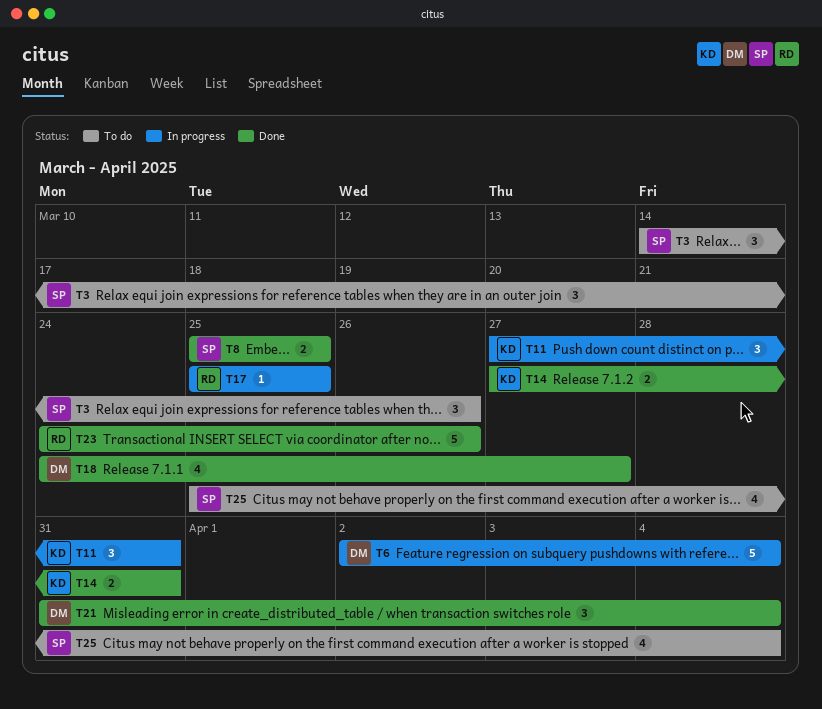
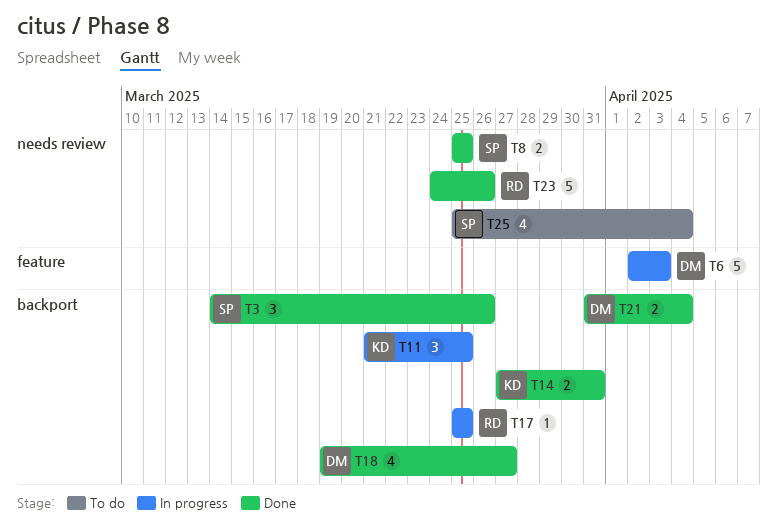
T3, status: To do -> Done
T6, due: Apr 4 -> Apr 3
T11, start: Mar 27 -> Mar 21
T11, due: Mar 31 -> Mar 25
T18, start: Mar 24 -> Mar 19
T21, estimate: 3 -> 2

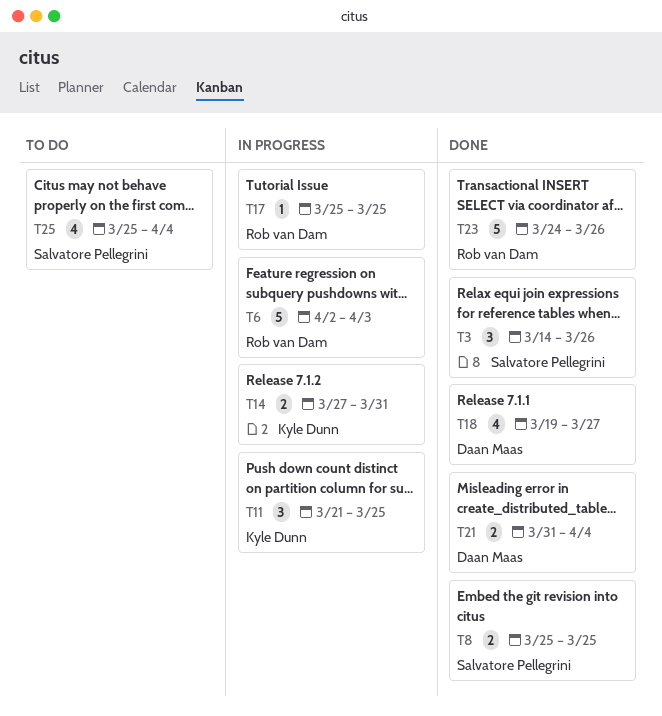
T6, owner: Daan Maas -> Rob van Dam
T14, status: Done -> In progress

